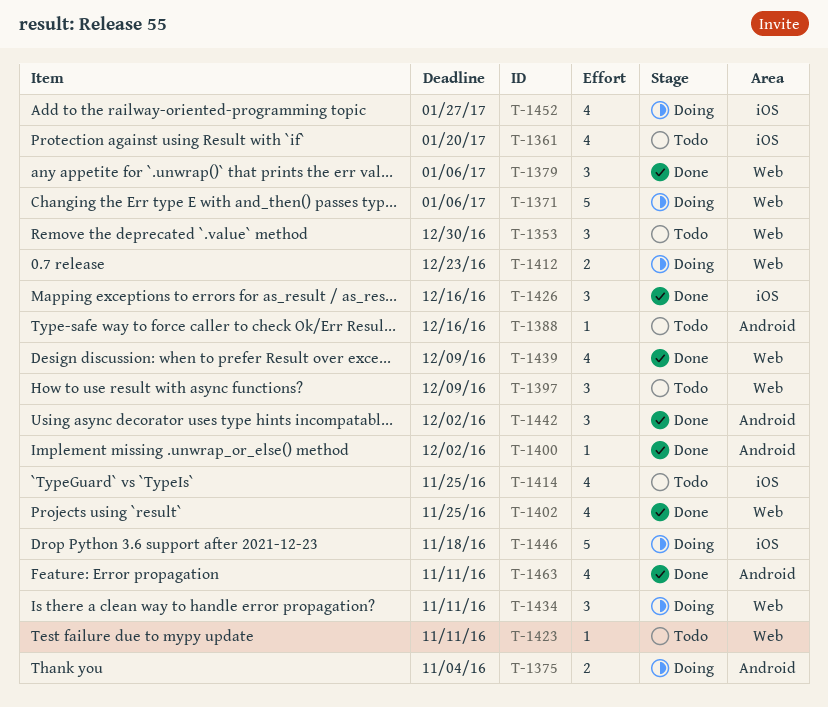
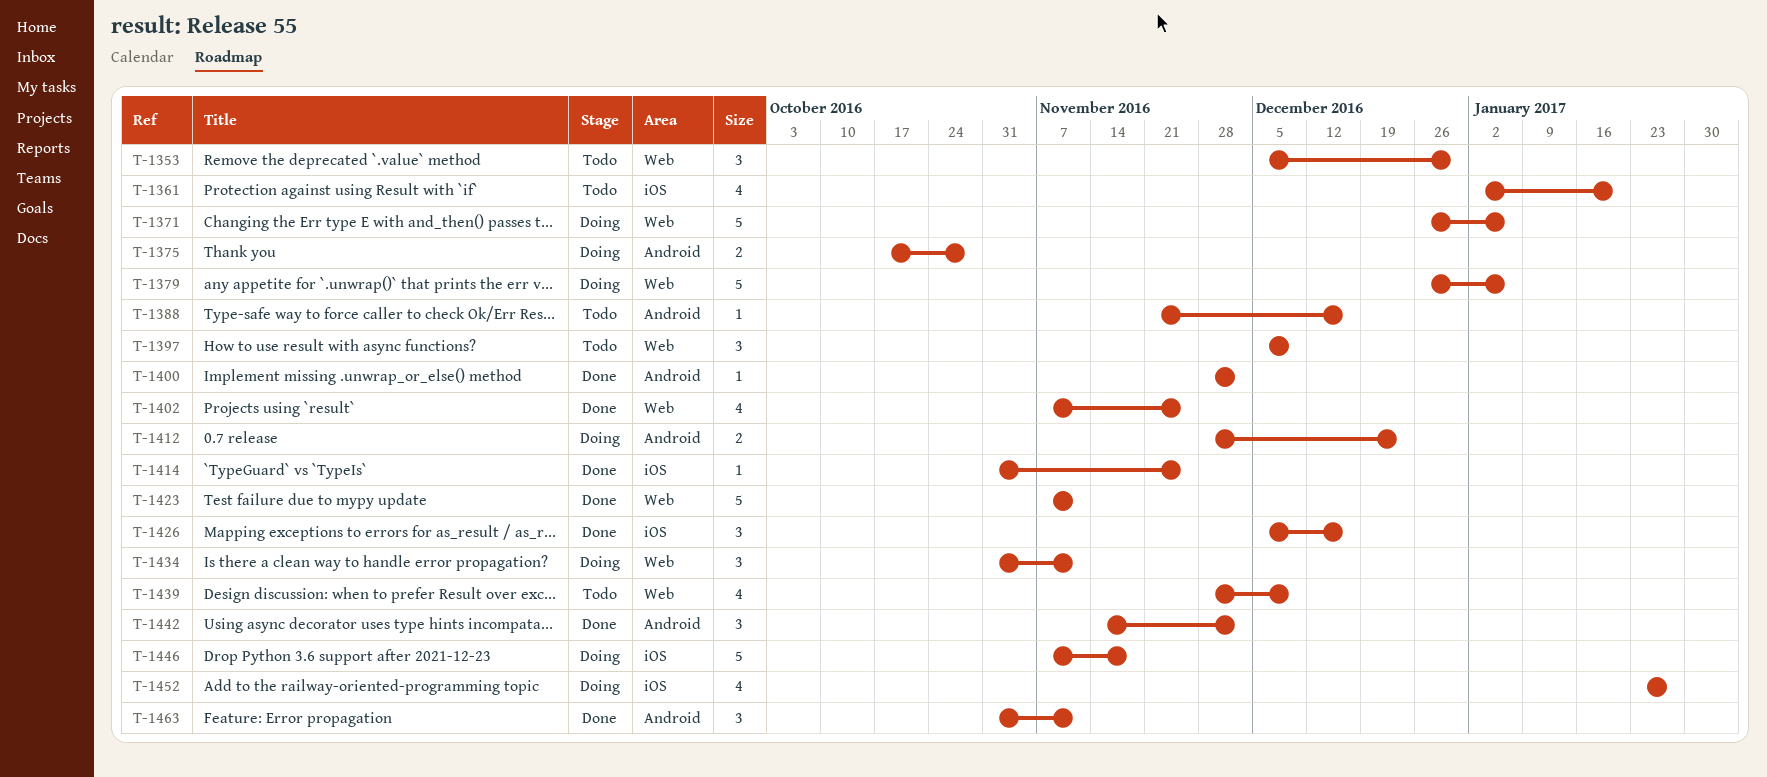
T-1375, due: Nov 4 -> Oct 28
T-1379, status: Done -> Doing
T-1379, estimate: 3 -> 5
T-1412, label: Web -> Android
T-1414, status: Todo -> Done
T-1414, estimate: 4 -> 1
T-1423, status: Todo -> Done
T-1423, estimate: 1 -> 5
T-1439, status: Done -> Todo
T-1463, estimate: 4 -> 3

